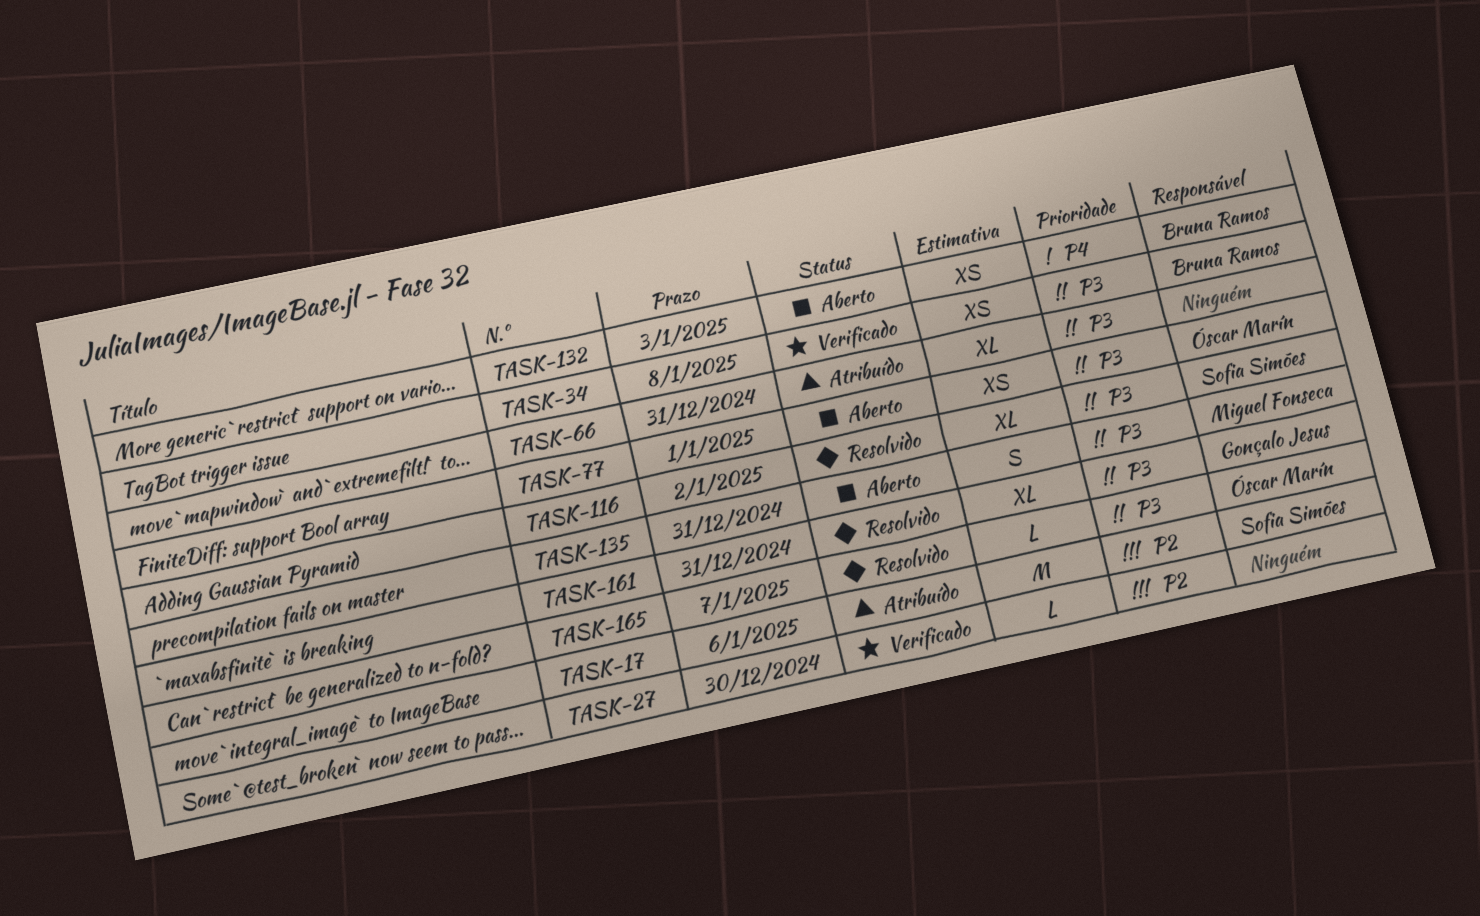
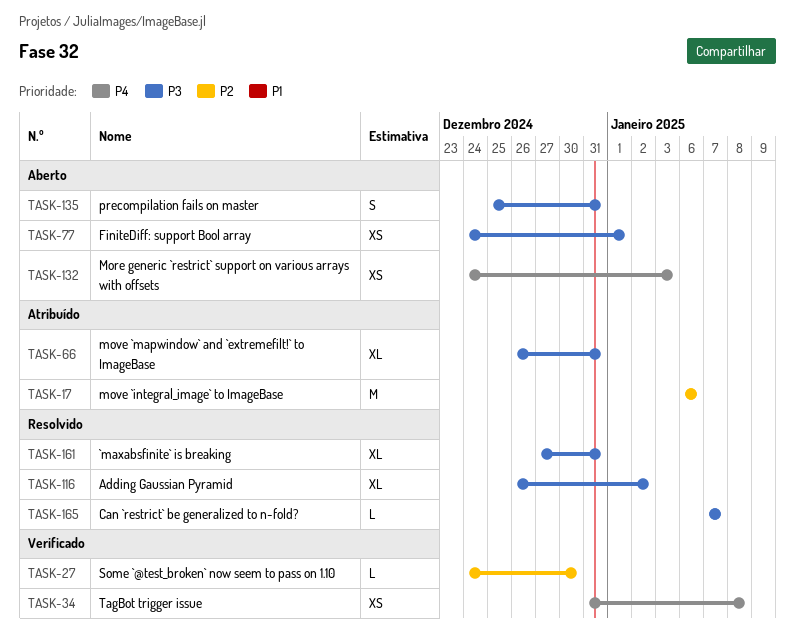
TASK-34, priority: P3 -> P4

